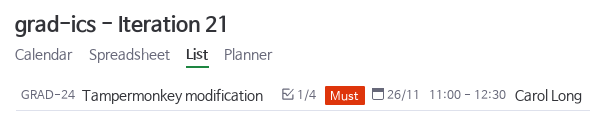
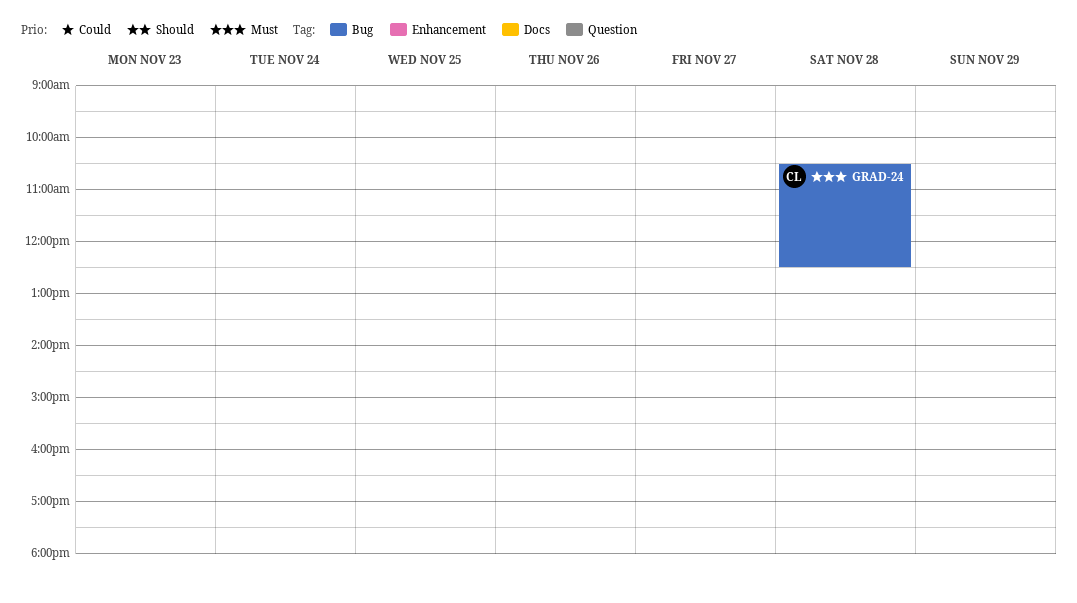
GRAD-24, day: Nov 26 -> Nov 28
GRAD-24, begins: 11:00 -> 10:30

